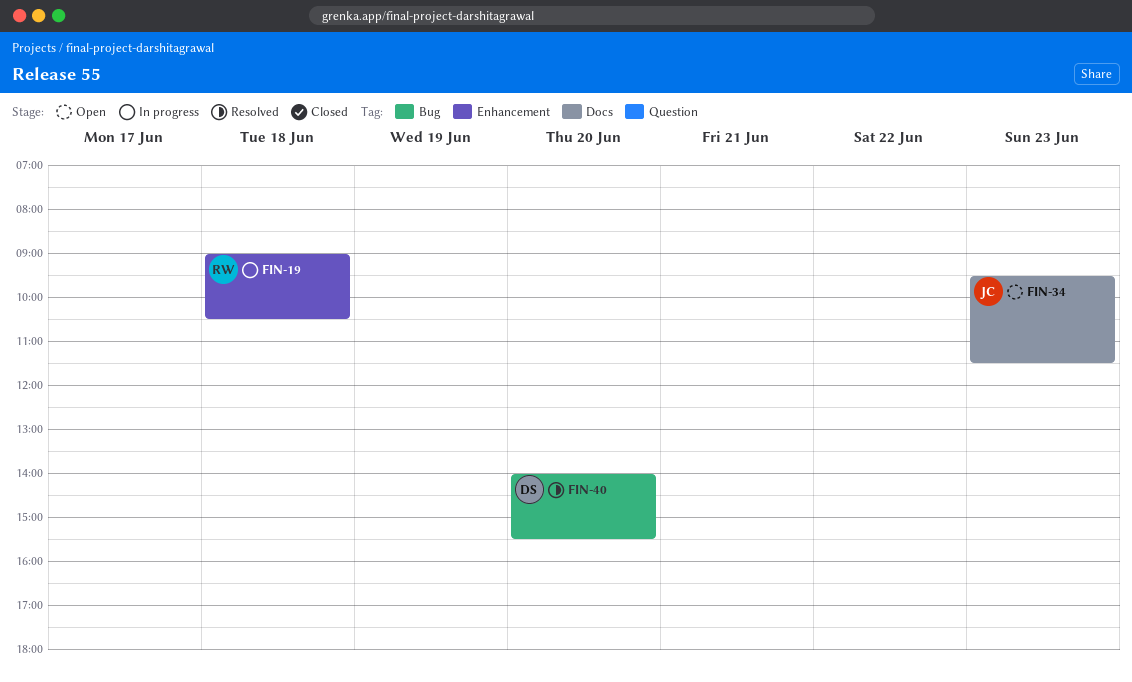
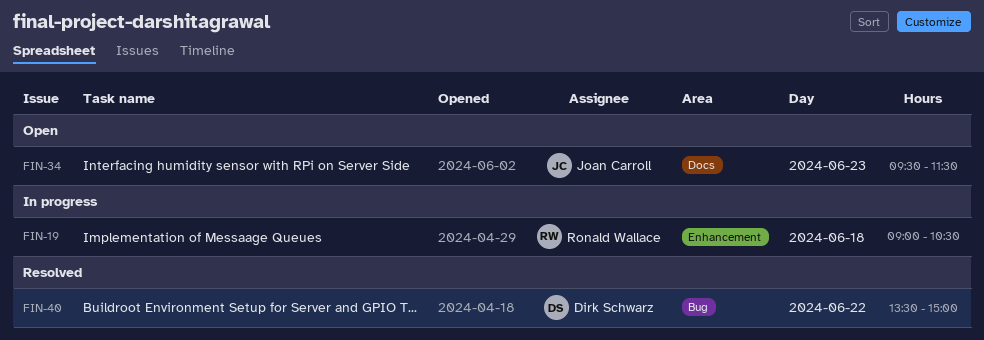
FIN-40, day: Jun 20 -> Jun 22
FIN-40, begins: 14:00 -> 13:30
FIN-40, ends: 15:30 -> 15:00

